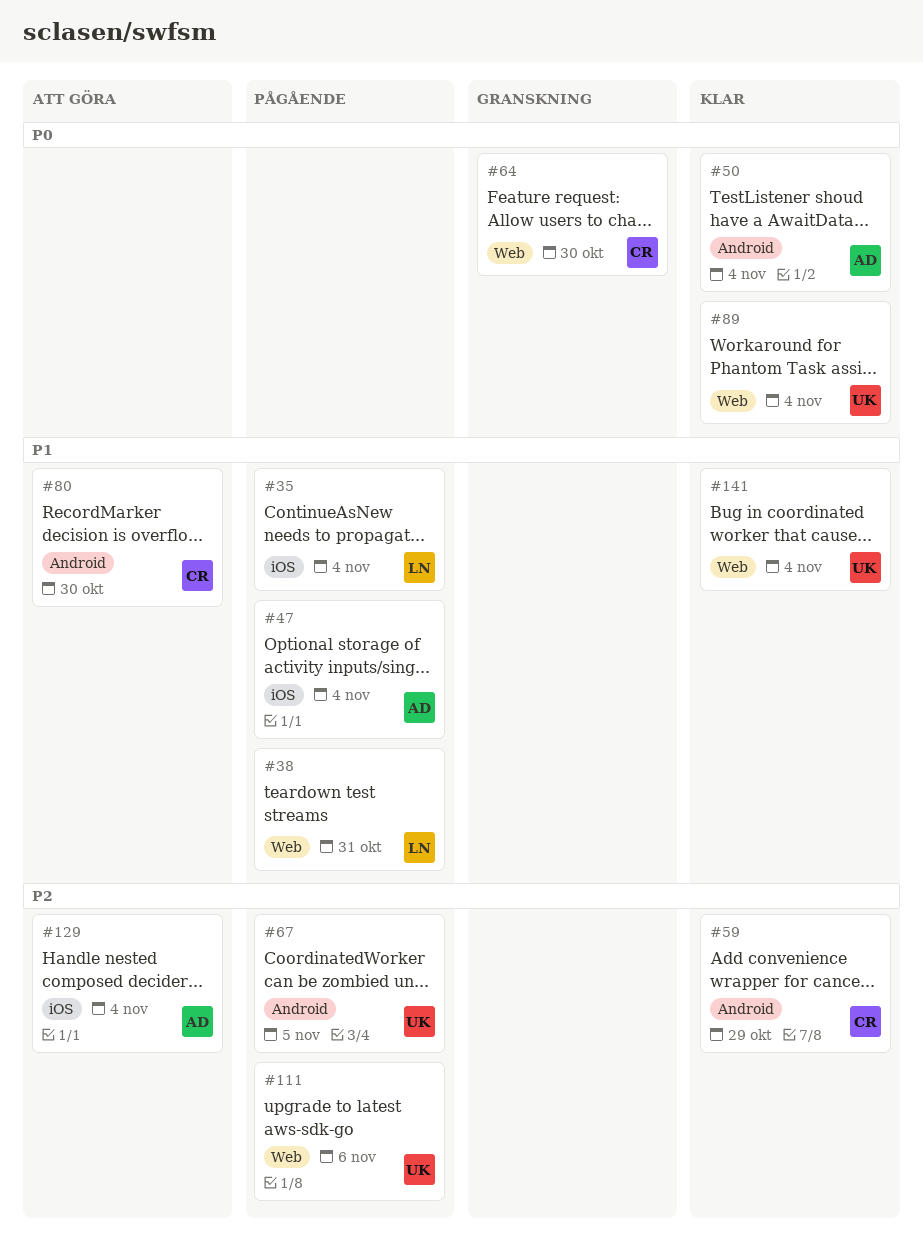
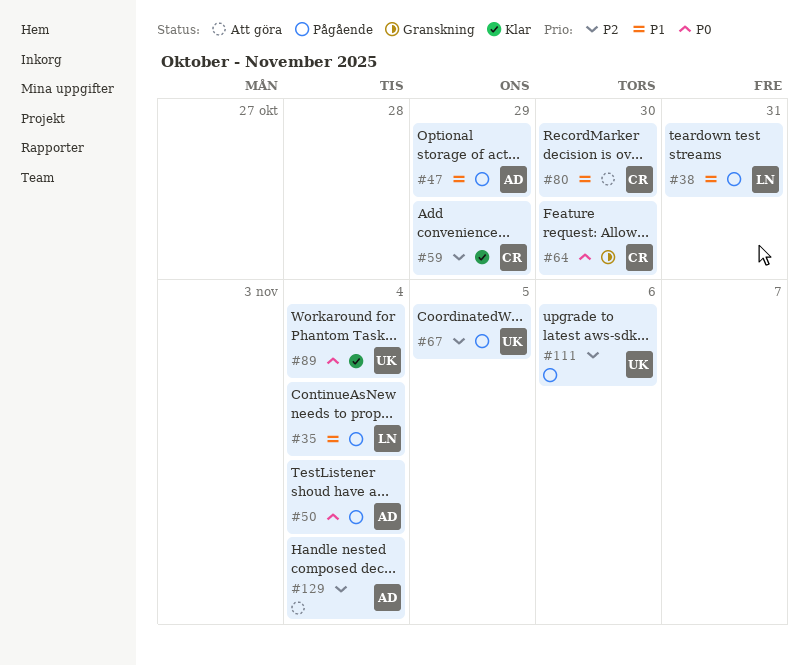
#47, due: Nov 4 -> Oct 29
#50, status: Klar -> Pågående
#141: present -> none

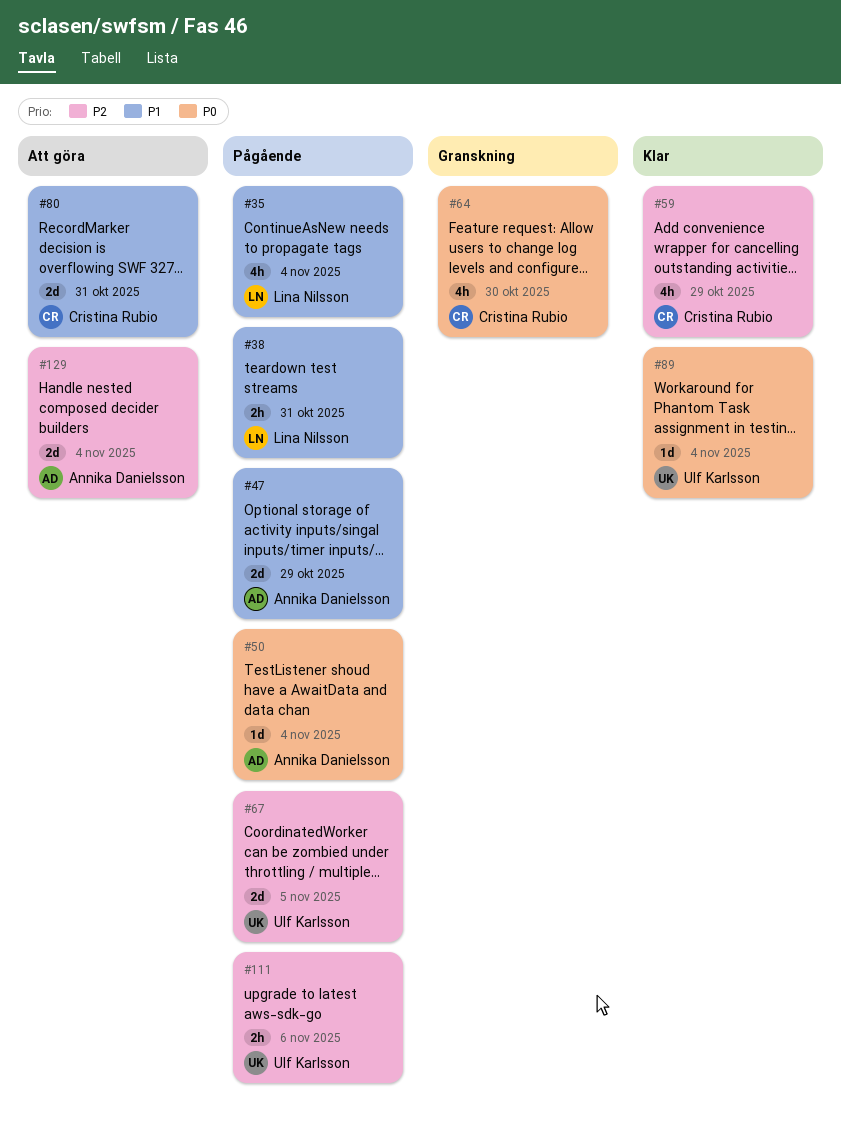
#80, due: Oct 30 -> Oct 31

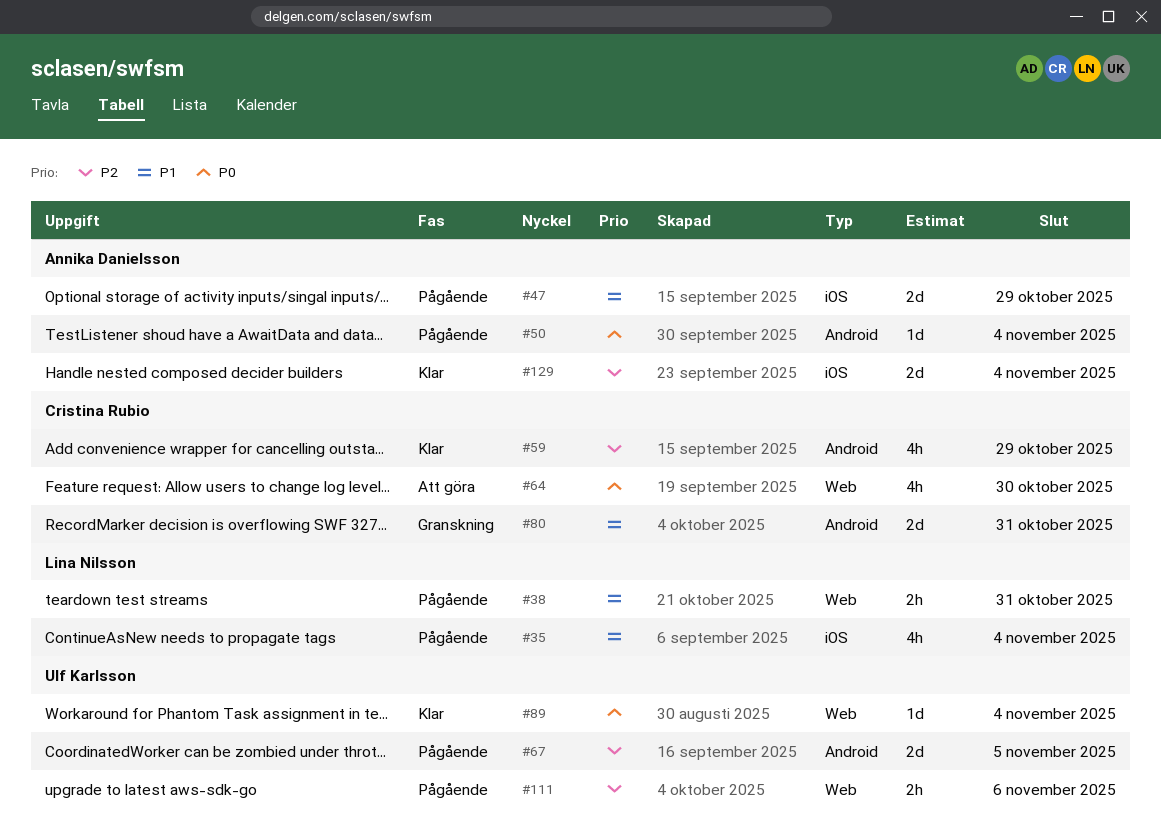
#64, status: Granskning -> Att göra
#80, status: Att göra -> Granskning
#129, status: Att göra -> Klar

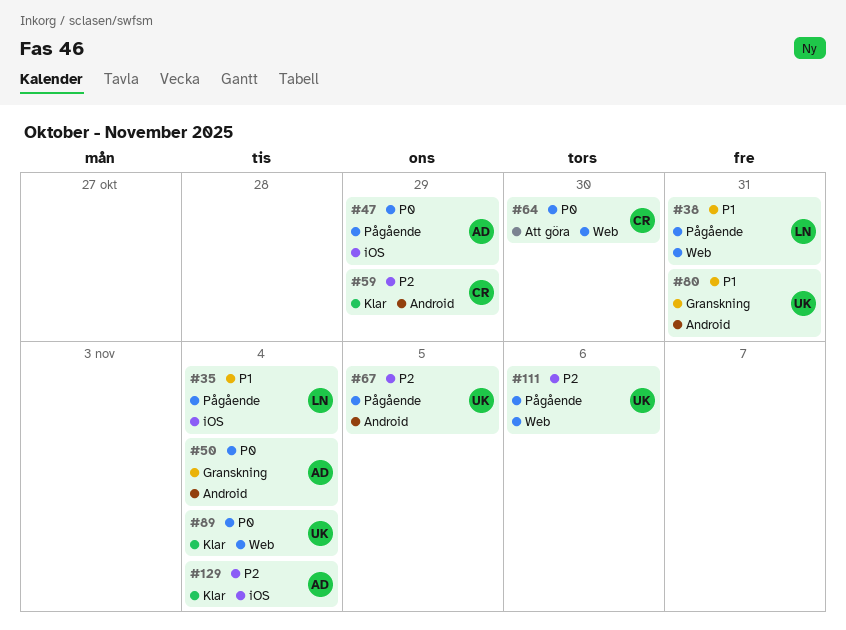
#47, priority: P1 -> P0
#50, status: Pågående -> Granskning
#80, owner: Cristina Rubio -> Ulf Karlsson

